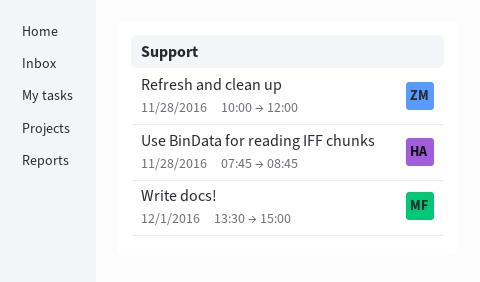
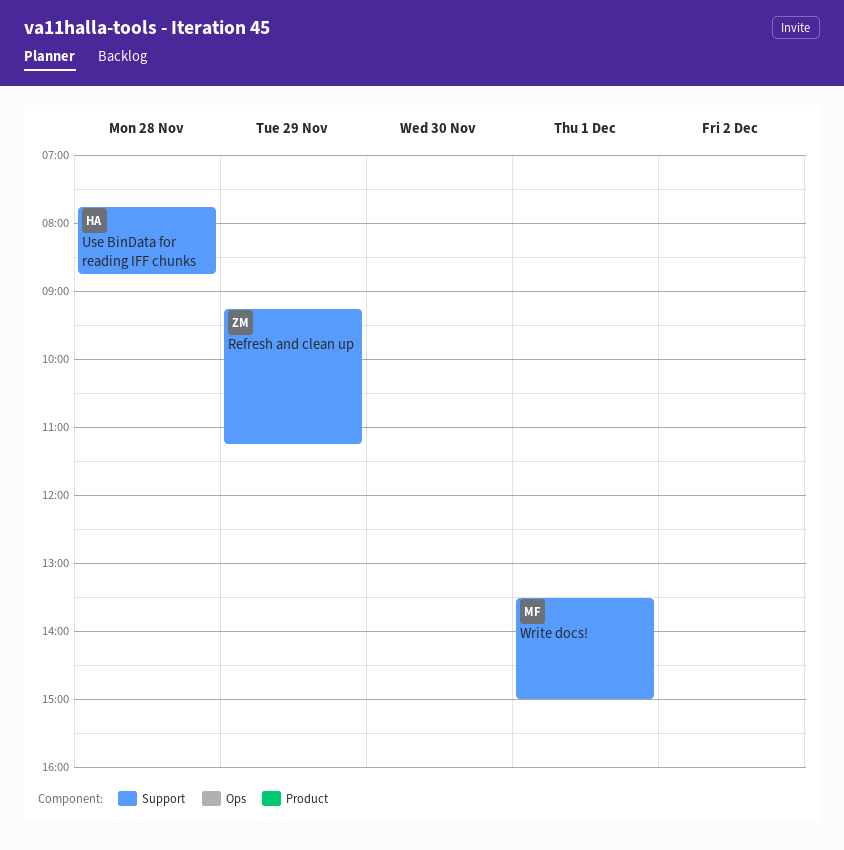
Refresh and clean up, day: Nov 28 -> Nov 29
Refresh and clean up, begins: 10:00 -> 09:15
Refresh and clean up, ends: 12:00 -> 11:15

